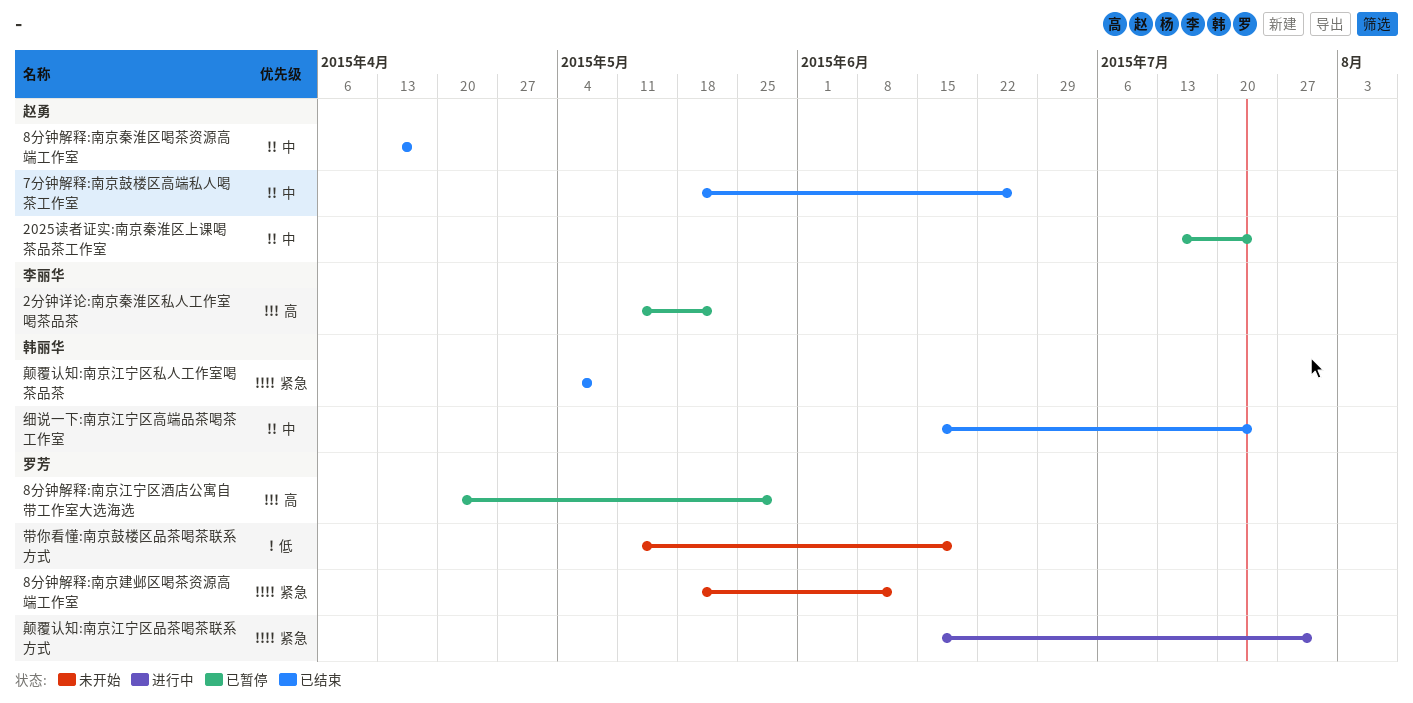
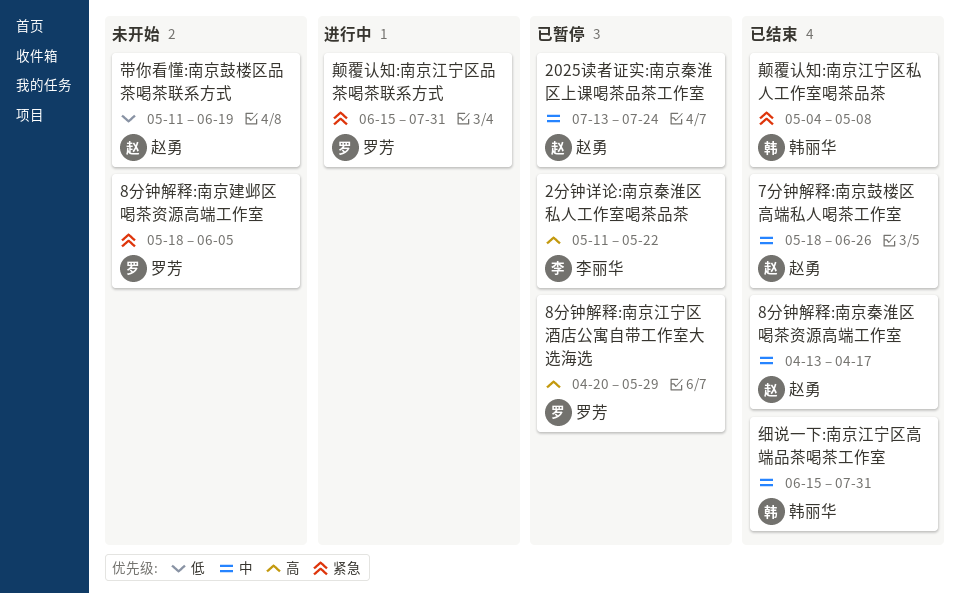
8分钟解释:南京建邺区喝茶资源高端工作室, due: Jun 12 -> Jun 5
带你看懂:南京鼓楼区品茶喝茶联系方式, owner: 罗芳 -> 赵勇
细说一下:南京江宁区高端品茶喝茶工作室, due: Jul 24 -> Jul 31

